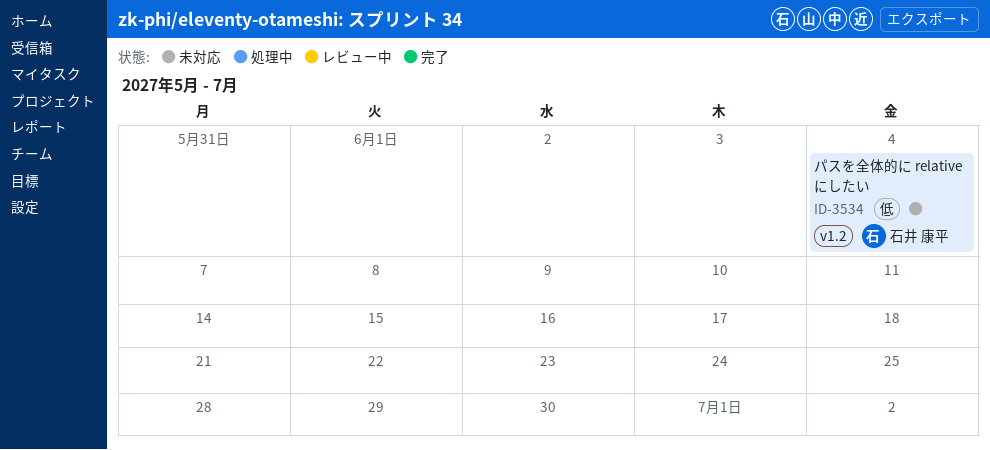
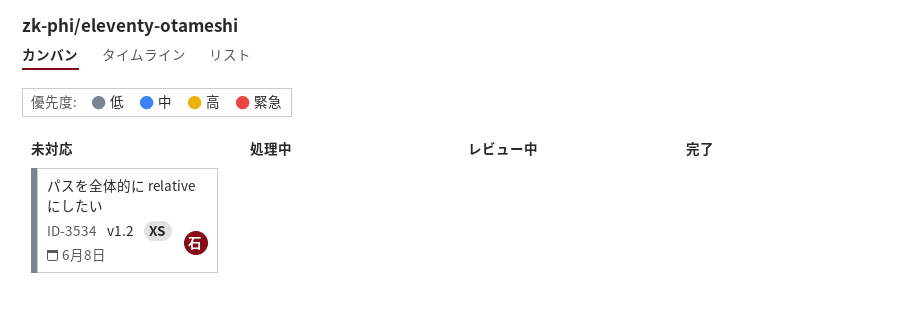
ID-3534, due: Jun 4 -> Jun 8

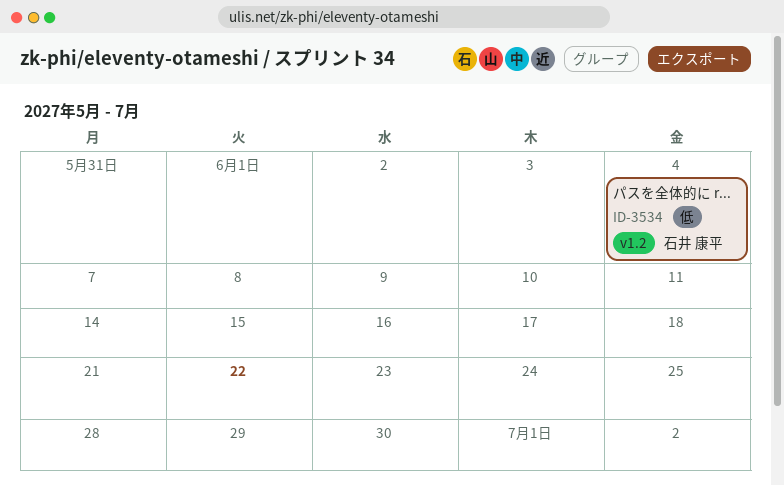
ID-3534, due: Jun 8 -> Jun 4

